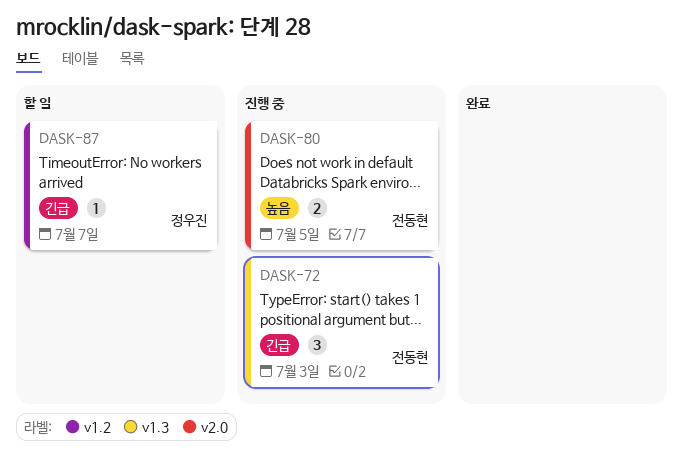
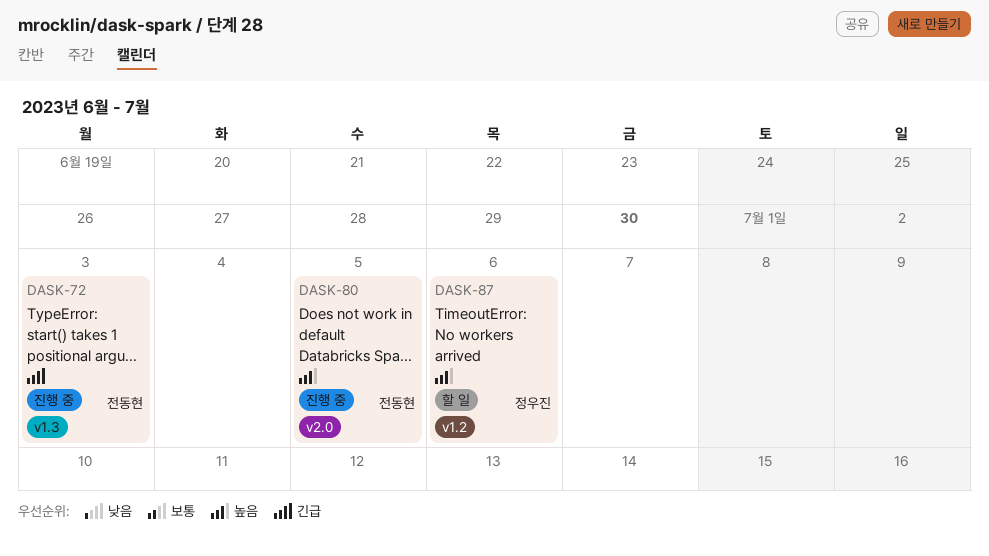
DASK-87, priority: 긴급 -> 높음
DASK-87, due: Jul 7 -> Jul 6

